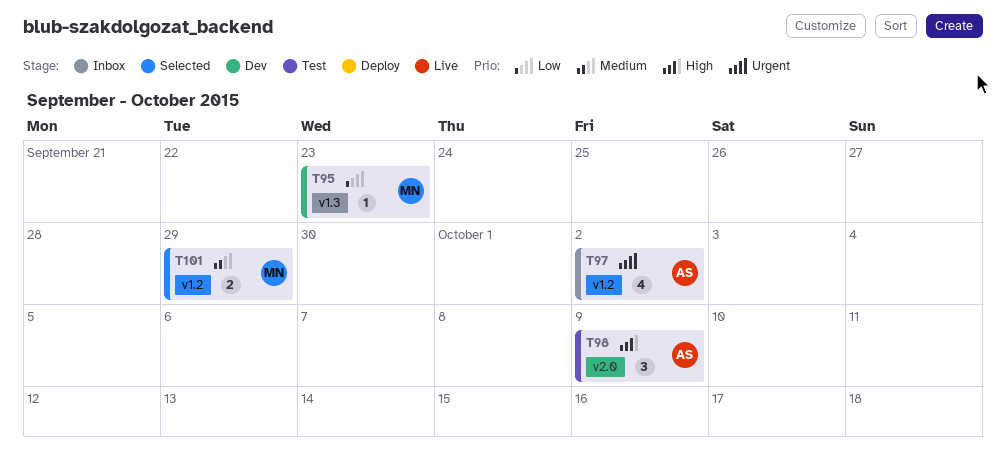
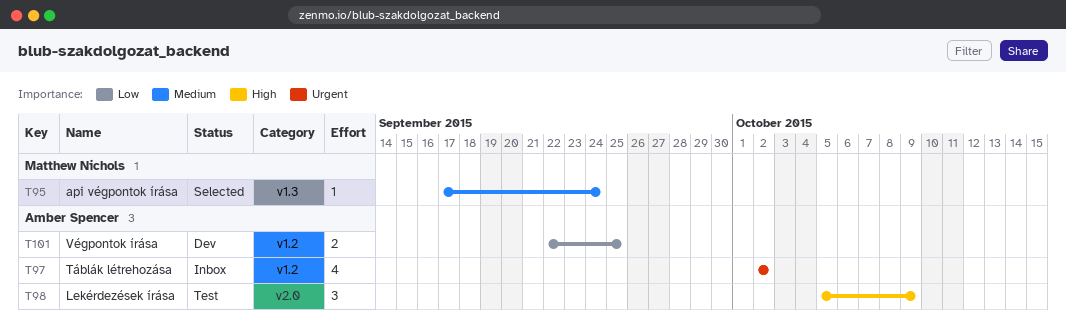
T95, status: Dev -> Selected
T95, priority: Low -> Medium
T95, due: Sep 23 -> Sep 24
T101, status: Selected -> Dev
T101, owner: Matthew Nichols -> Amber Spencer
T101, priority: Medium -> Low
T101, due: Sep 29 -> Sep 25

